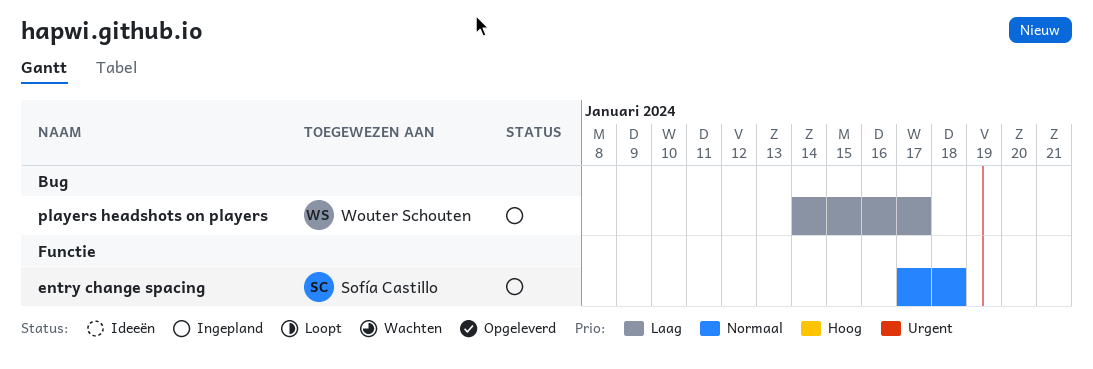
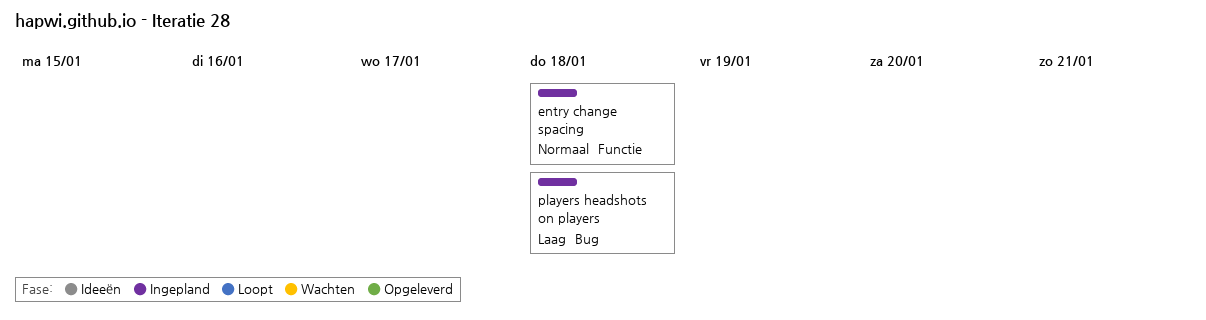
players headshots on players, due: Jan 17 -> Jan 18

